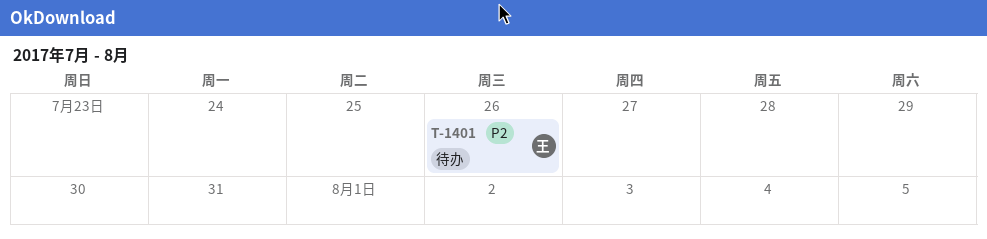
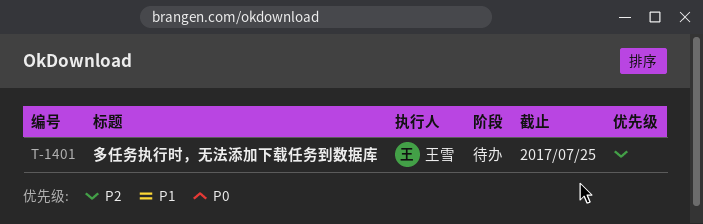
T-1401, due: Jul 26 -> Jul 25

